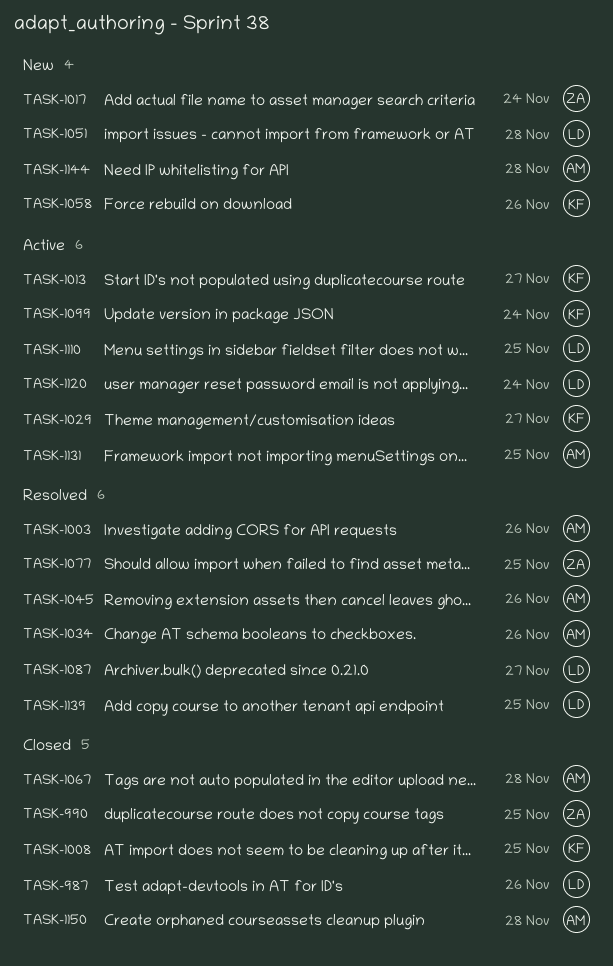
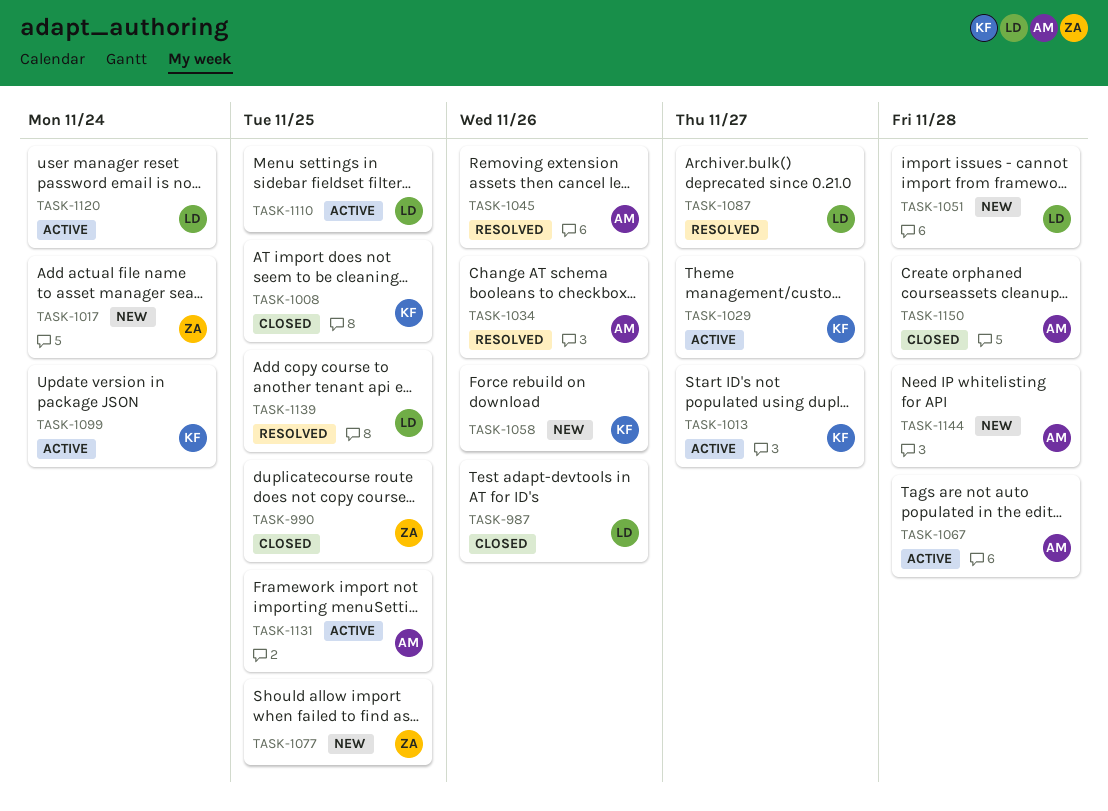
TASK-1003: present -> none
TASK-1067, status: Closed -> Active
TASK-1077, status: Resolved -> New

